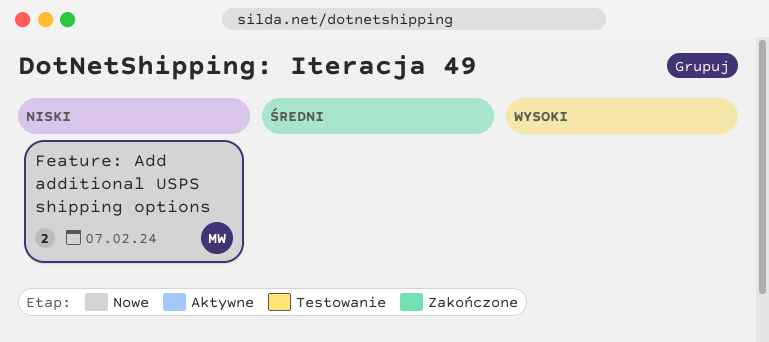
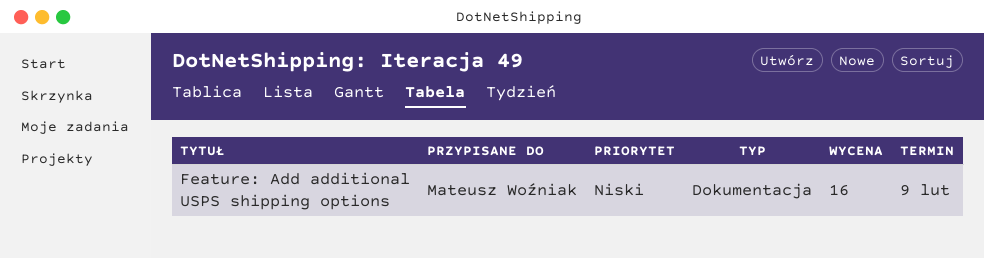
Feature: Add additional USPS shipping options, estimate: 2 -> 16
Feature: Add additional USPS shipping options, due: Feb 7 -> Feb 9

